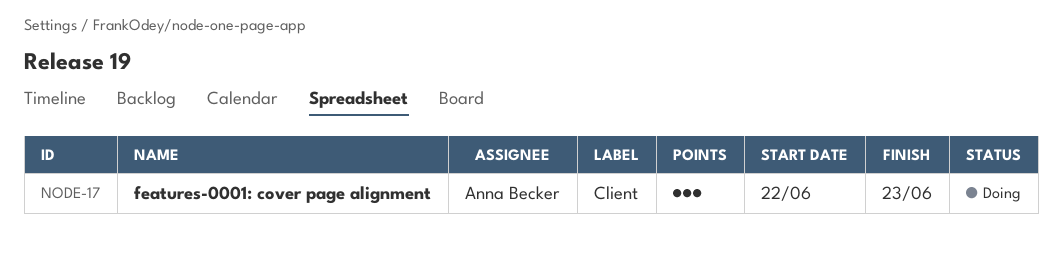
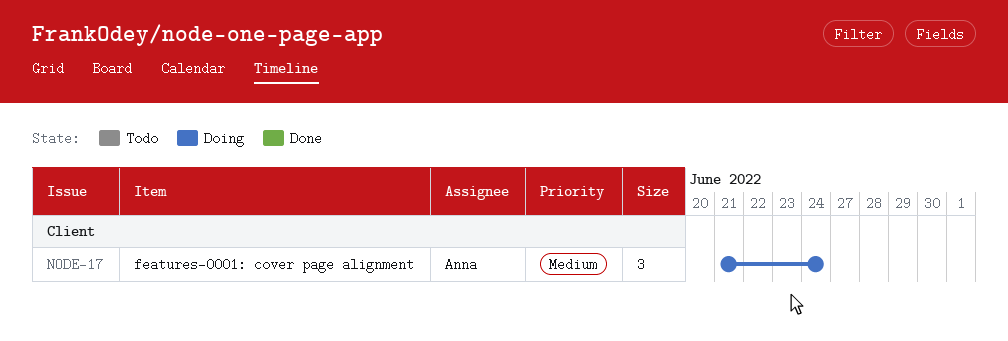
NODE-17, start: Jun 22 -> Jun 21
NODE-17, due: Jun 23 -> Jun 24

